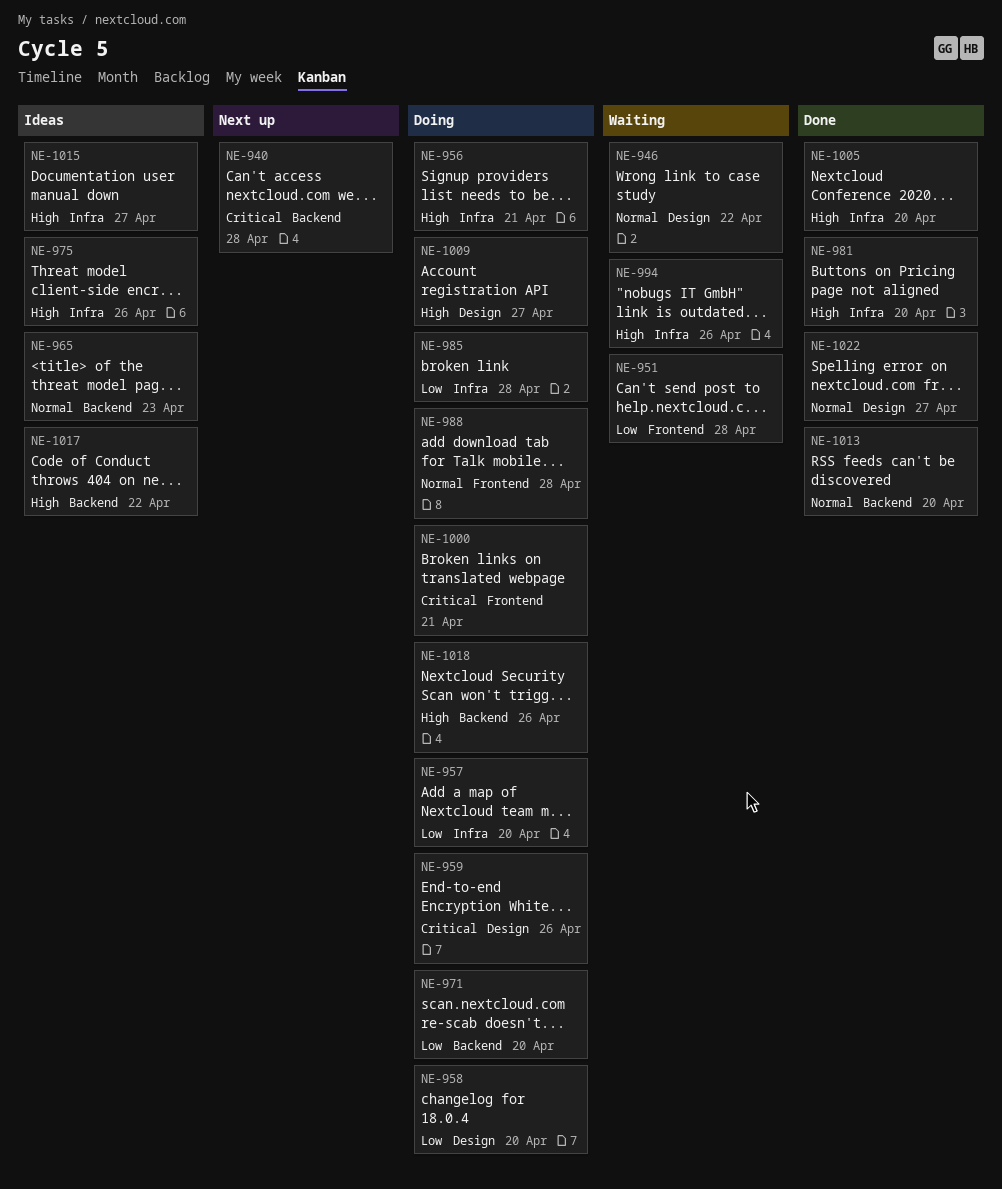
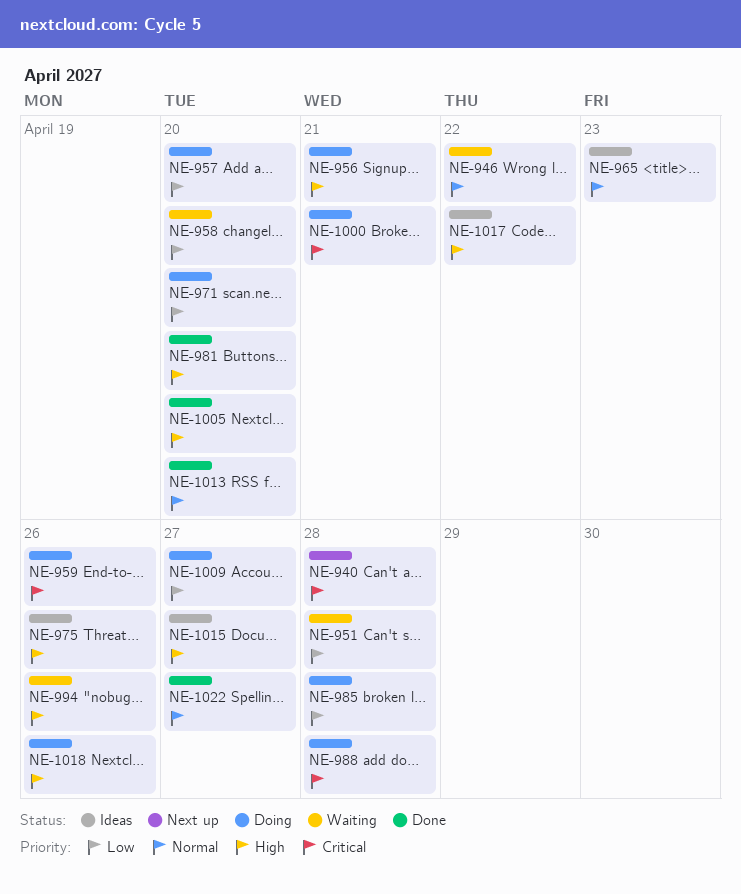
NE-958, status: Doing -> Waiting
NE-988, priority: Normal -> Critical
NE-1009, priority: High -> Low

